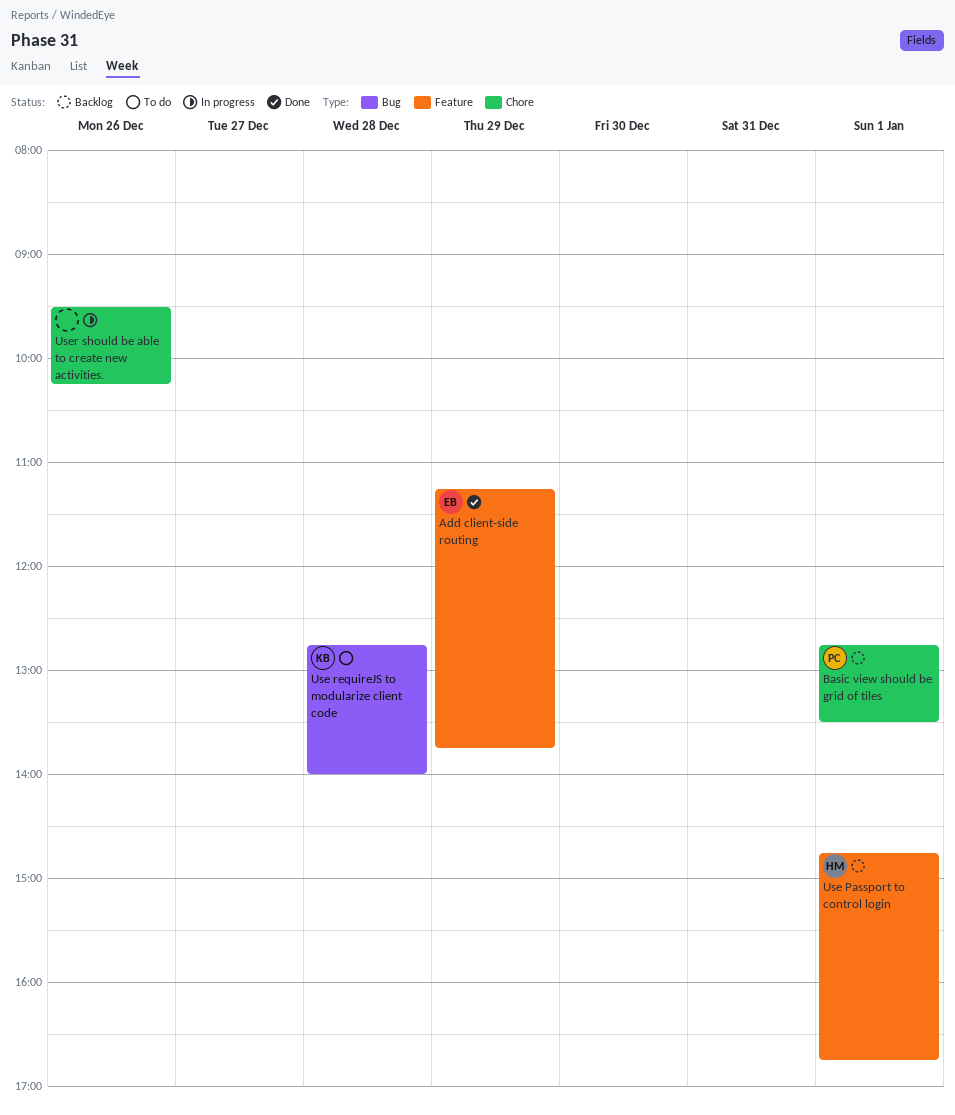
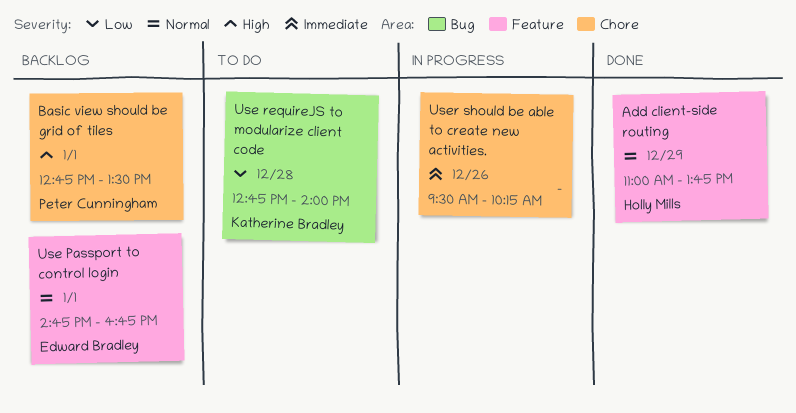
Add client-side routing, owner: Edward Bradley -> Holly Mills
Add client-side routing, begins: 11:15 -> 11:00
Use Passport to control login, owner: Holly Mills -> Edward Bradley

